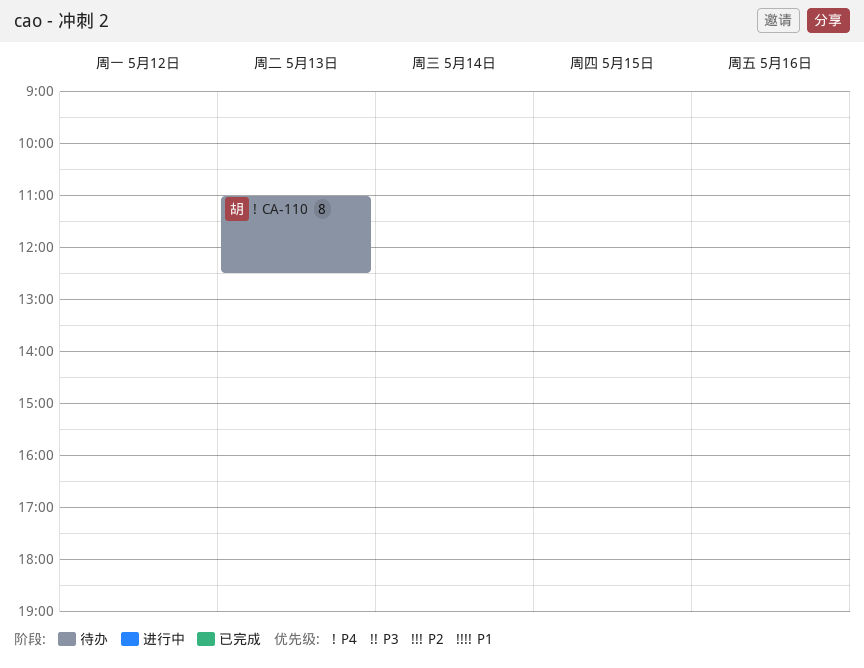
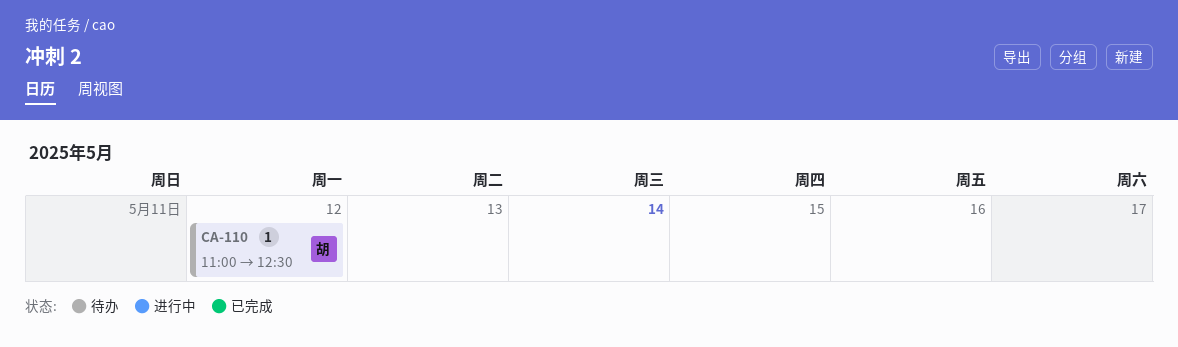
CA-110, estimate: 8 -> 1
CA-110, day: May 13 -> May 12

